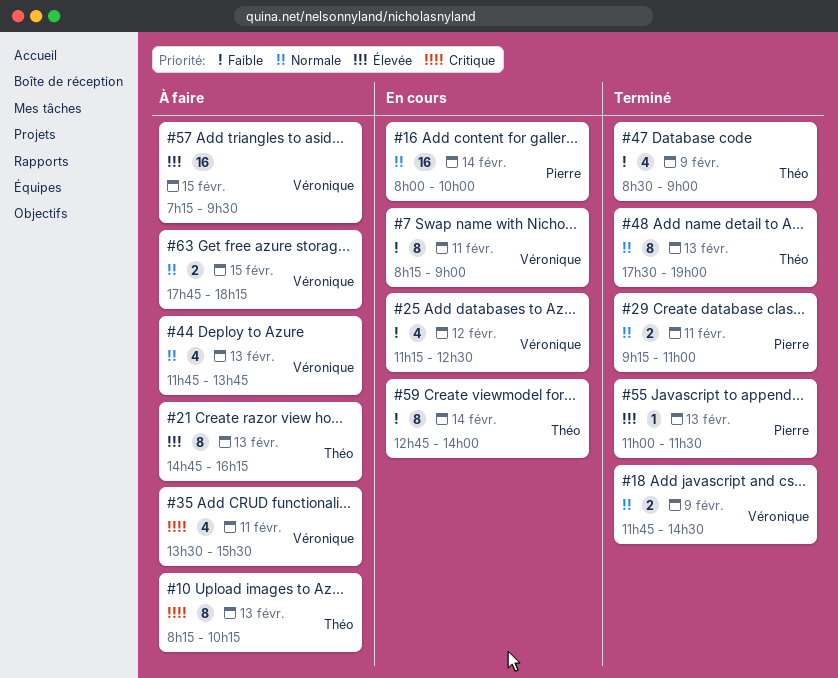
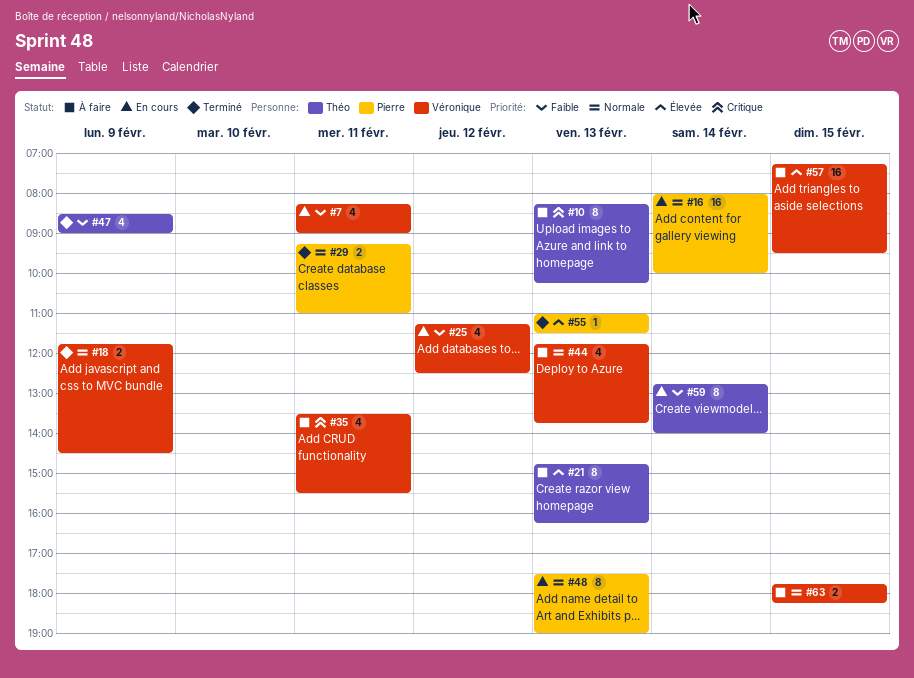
#7, estimate: 8 -> 4
#48, status: Terminé -> En cours
#48, owner: Théo -> Pierre

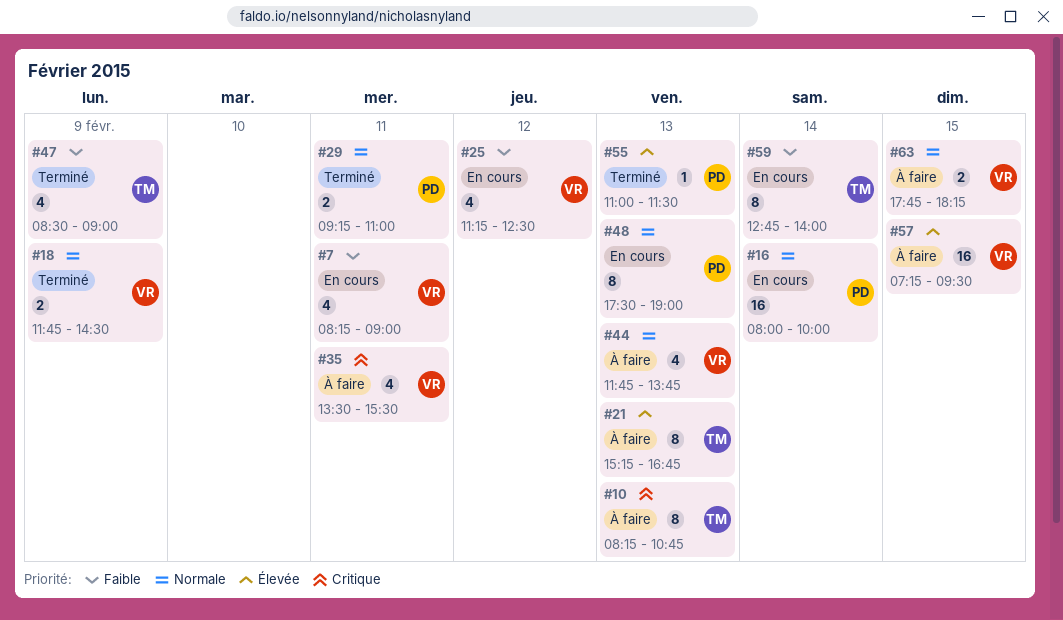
#10, ends: 10:15 -> 10:45
#21, begins: 14:45 -> 15:15
#21, ends: 16:15 -> 16:45

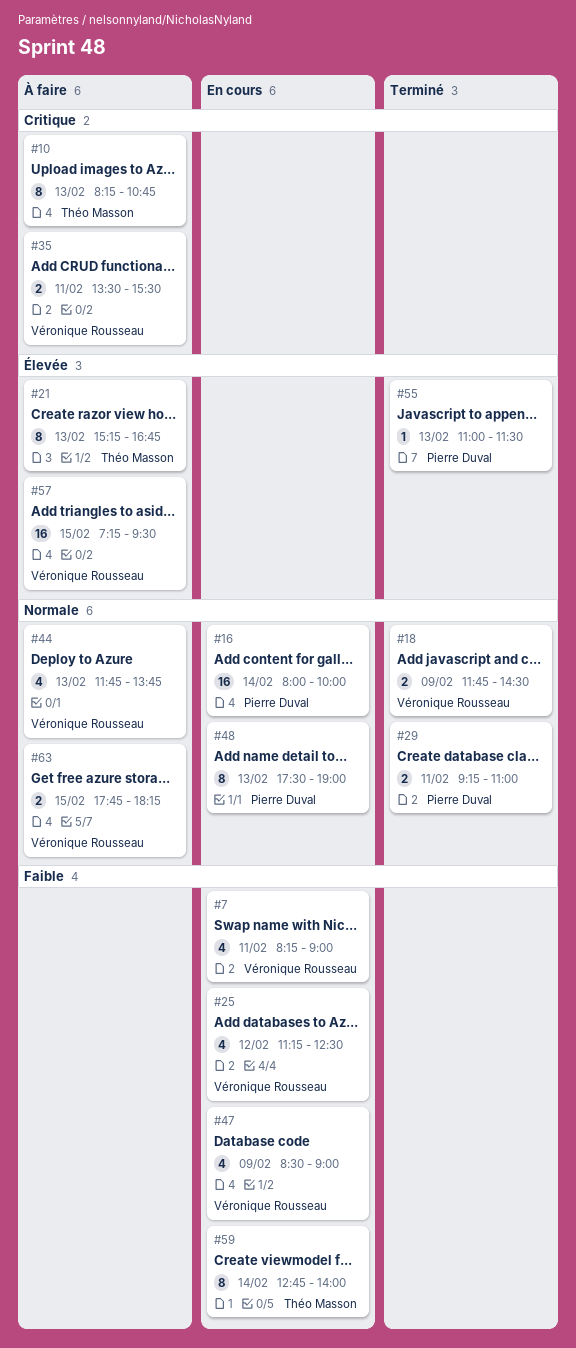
#35, estimate: 4 -> 2
#47, status: Terminé -> En cours
#47, owner: Théo Masson -> Véronique Rousseau

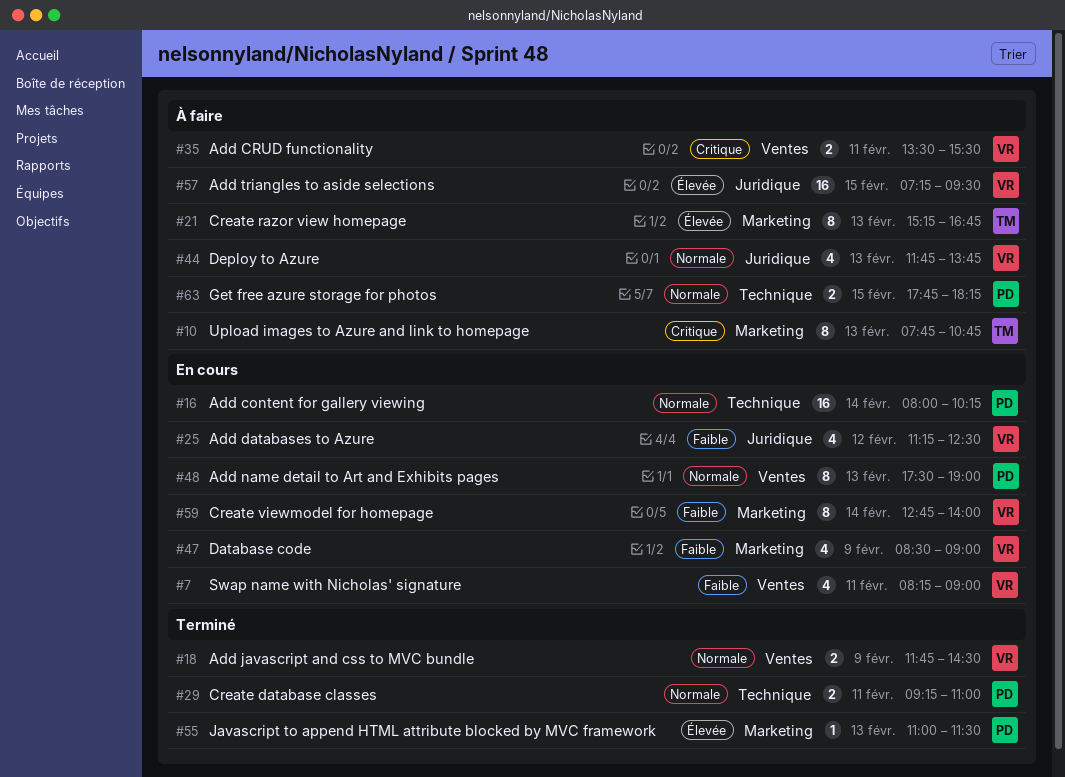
#10, begins: 08:15 -> 07:45
#16, ends: 10:00 -> 10:15
#59, owner: Théo Masson -> Véronique Rousseau
#63, owner: Véronique Rousseau -> Pierre Duval

